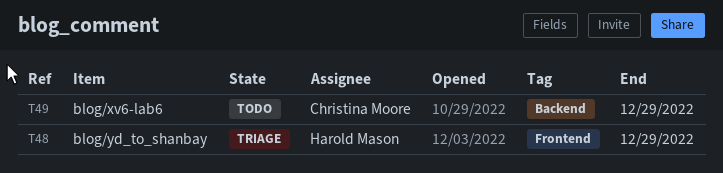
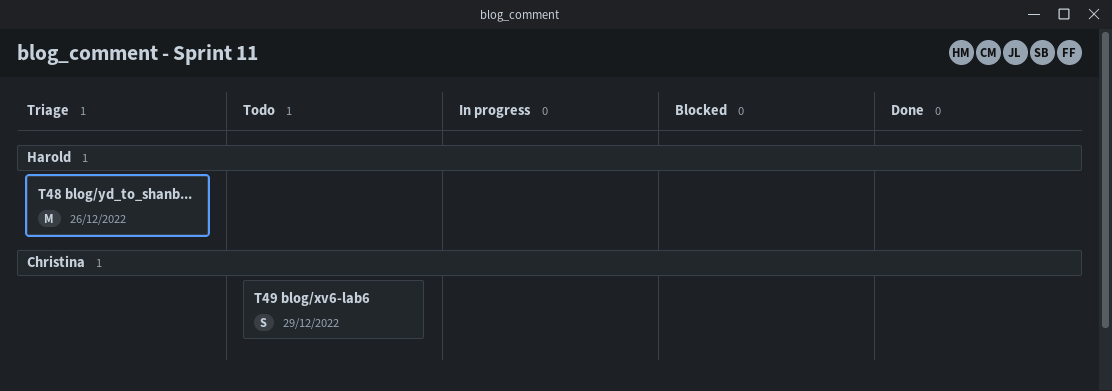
T48, due: Dec 29 -> Dec 26

